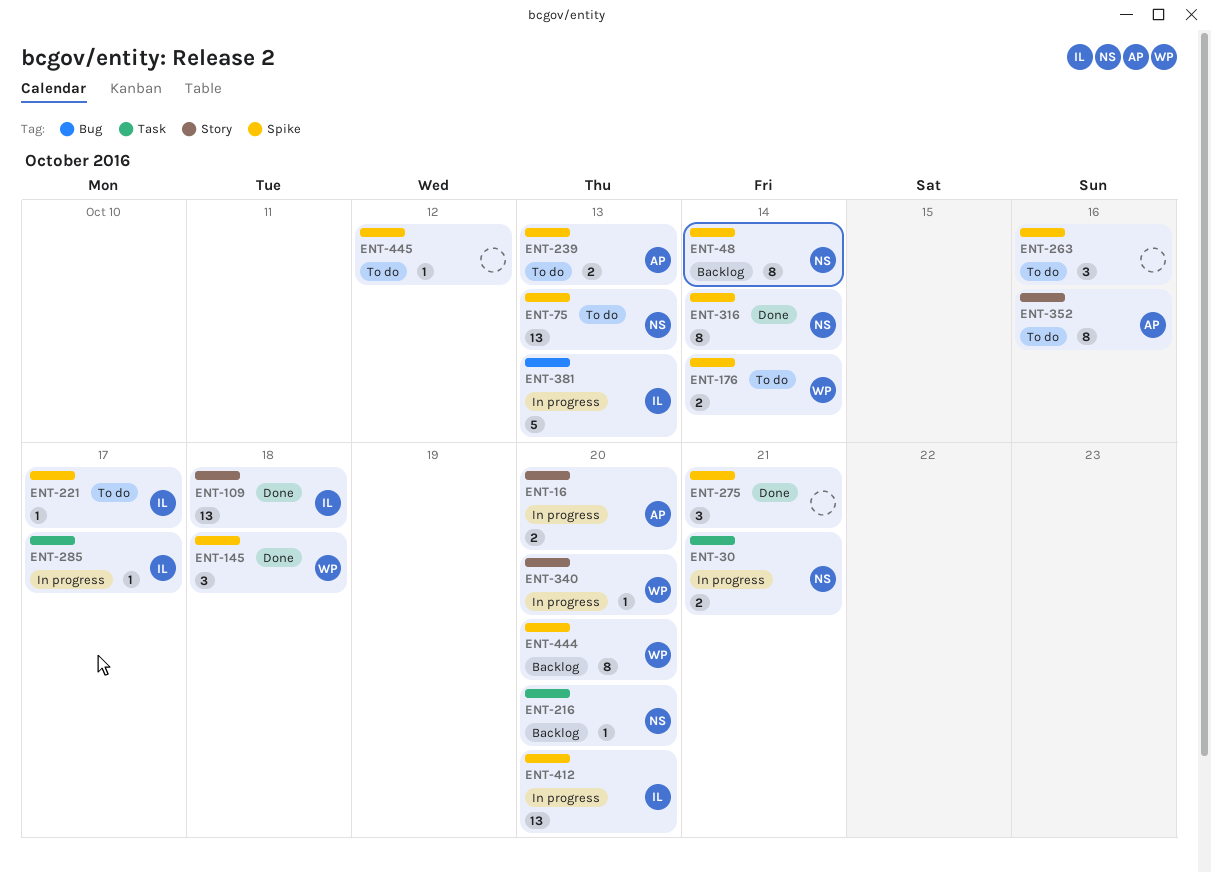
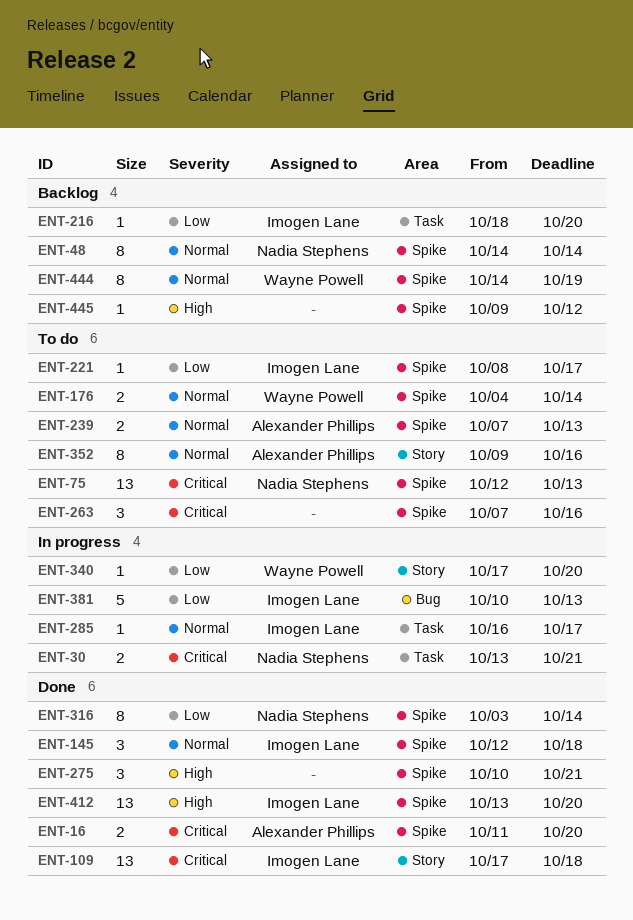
ENT-16, status: In progress -> Done
ENT-16, label: Story -> Spike
ENT-145, owner: Wayne Powell -> Imogen Lane
ENT-216, owner: Nadia Stephens -> Imogen Lane
ENT-412, status: In progress -> Done
ENT-444, due: Oct 20 -> Oct 19
ENT-445, status: To do -> Backlog

